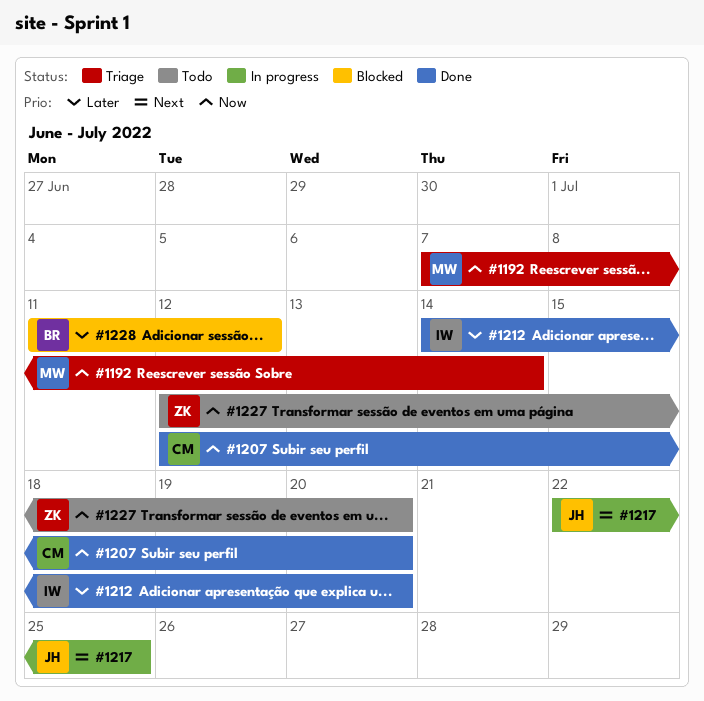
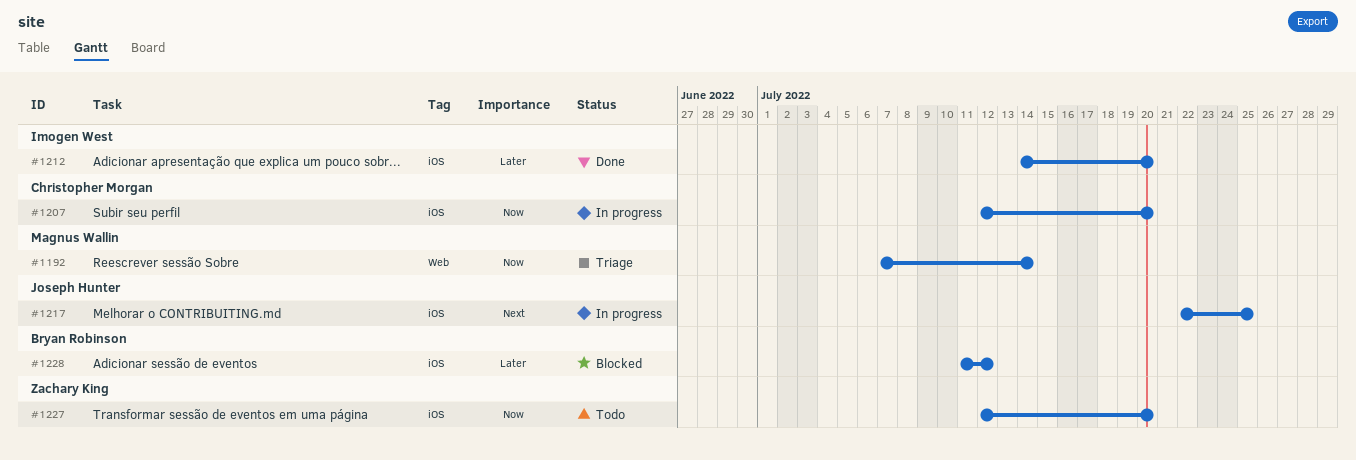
#1207, status: Done -> In progress

